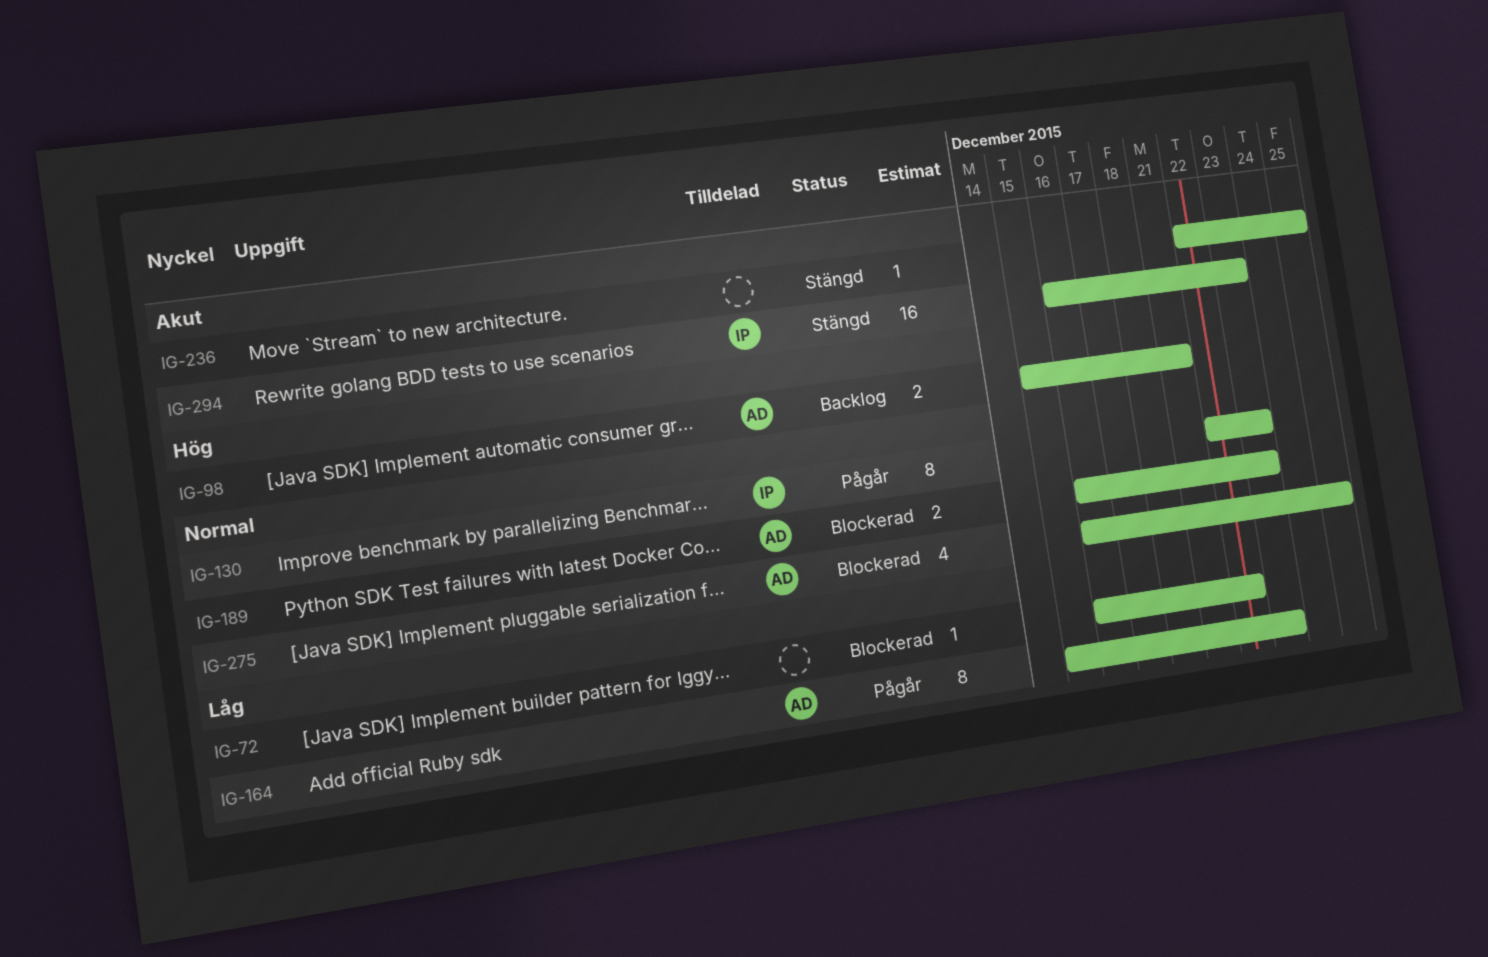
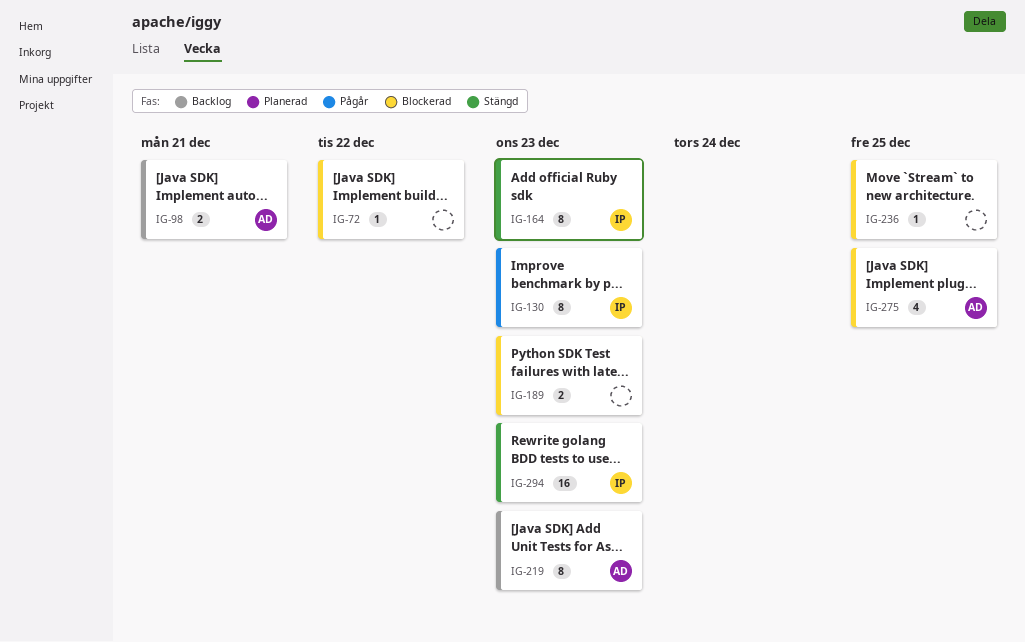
IG-164, status: Pågår -> Stängd
IG-164, owner: AD -> IP
IG-189, owner: AD -> none
IG-219: none -> present
IG-236, status: Stängd -> Blockerad

